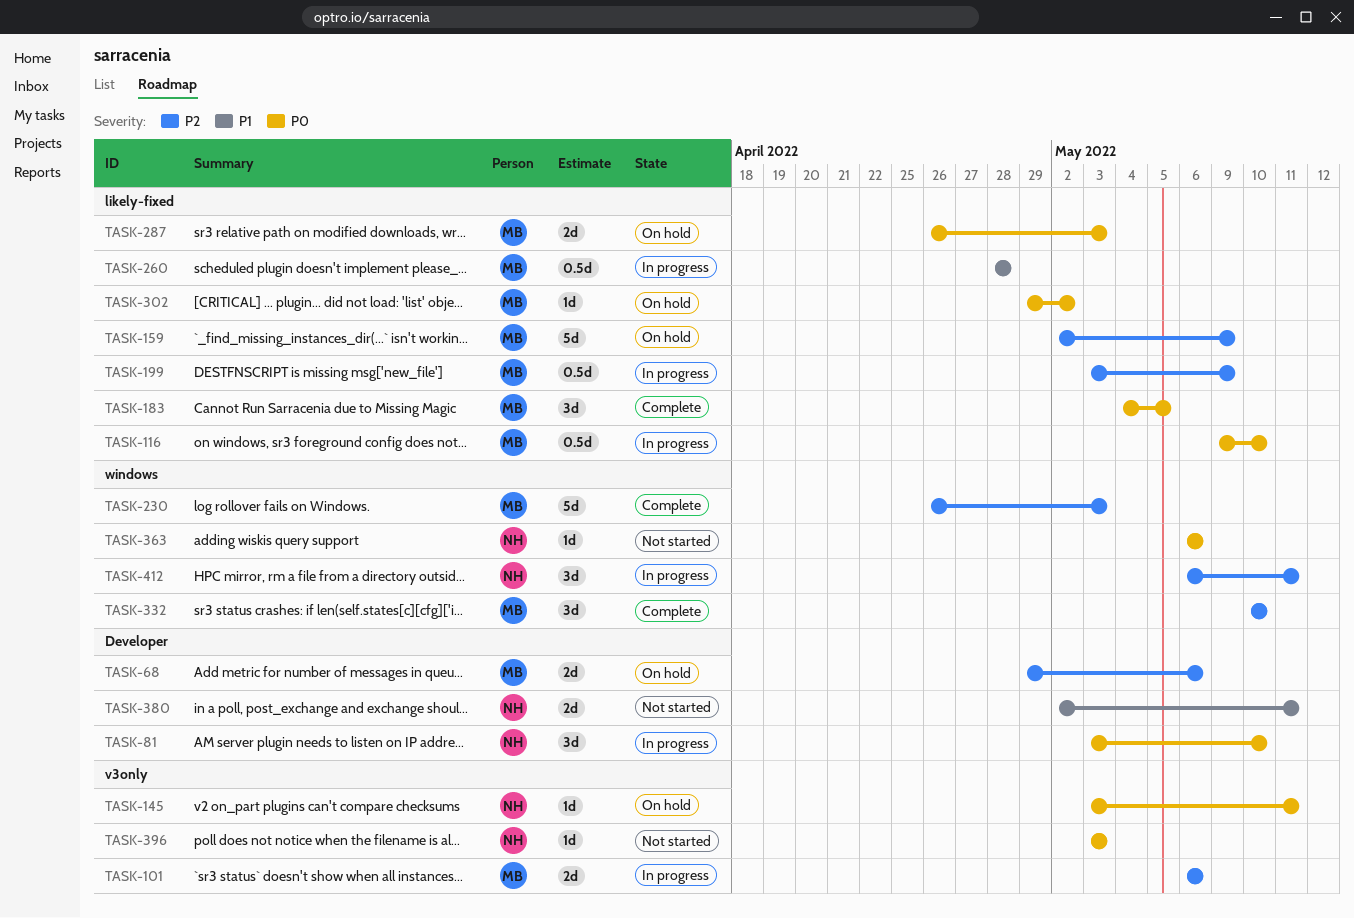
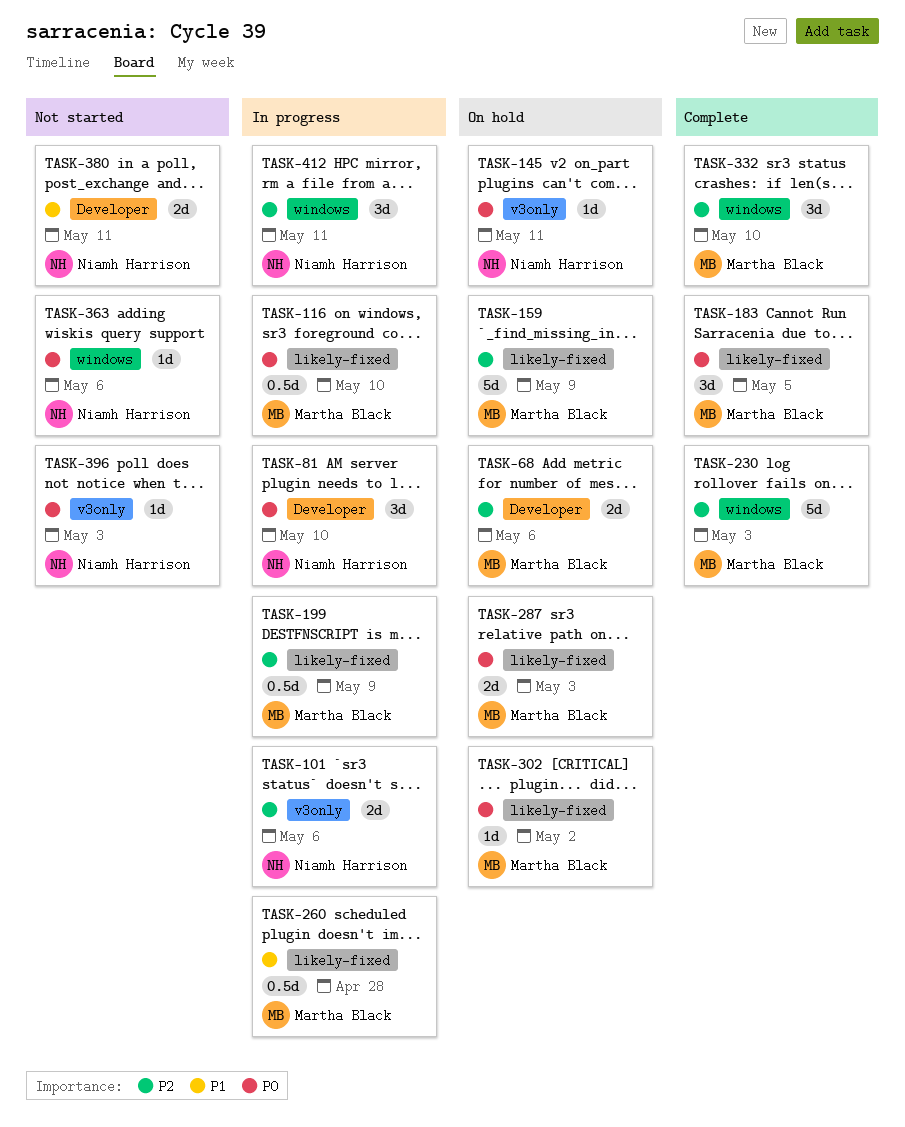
TASK-101, owner: Martha Black -> Niamh Harrison

